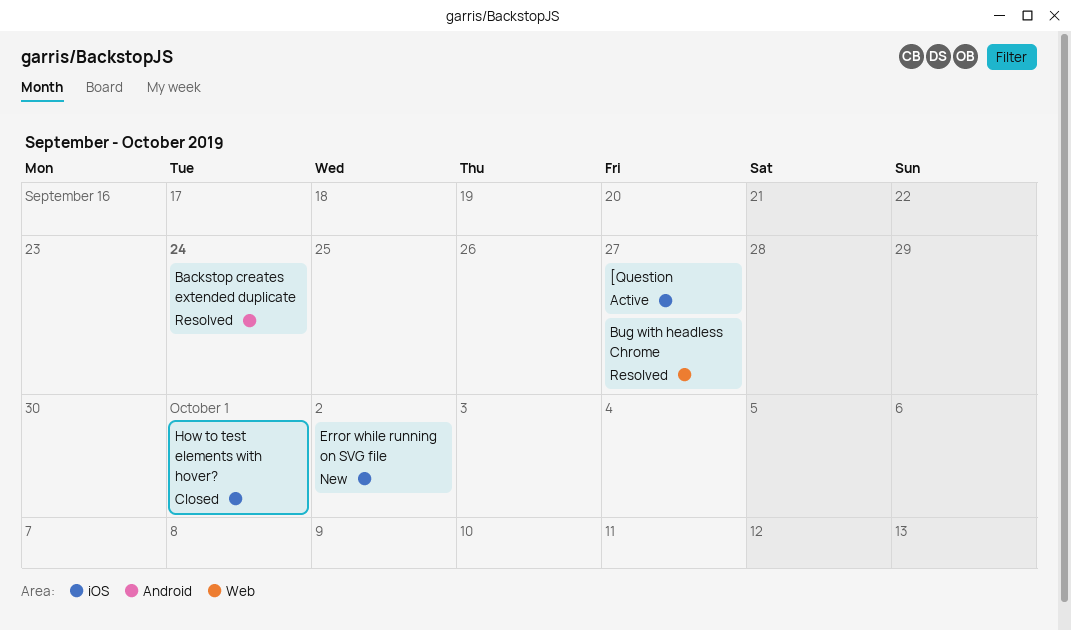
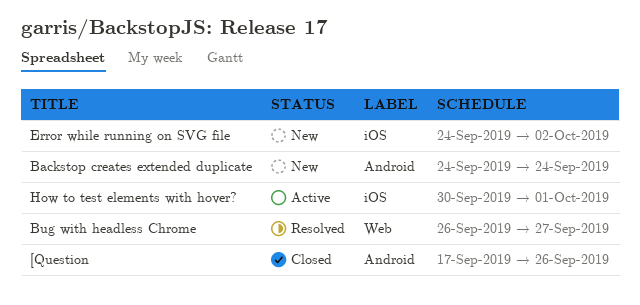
[Question, status: Active -> Closed
[Question, label: iOS -> Android
[Question, due: Sep 27 -> Sep 26
Backstop creates extended duplicate, status: Resolved -> New
How to test elements with hover?, status: Closed -> Active

